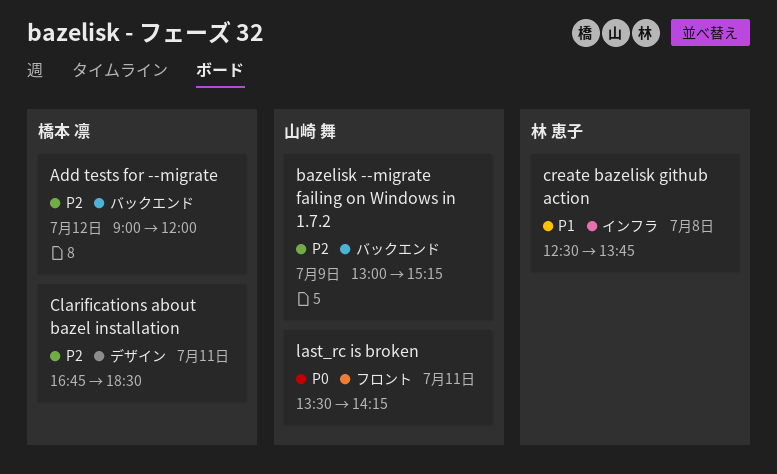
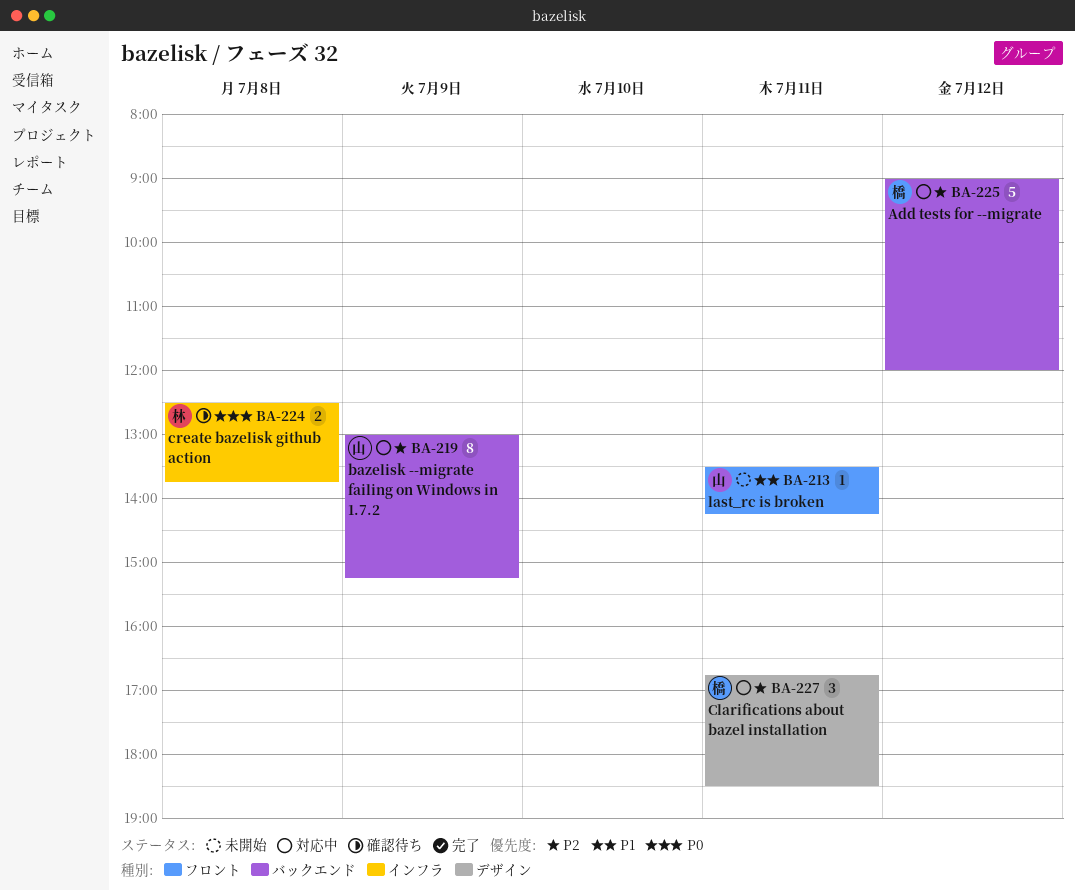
create bazelisk github action, priority: P1 -> P0
last_rc is broken, priority: P0 -> P1

